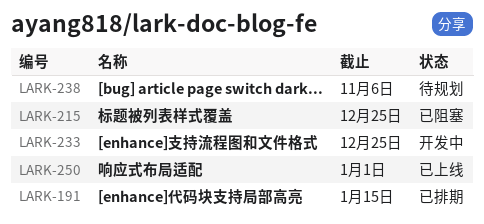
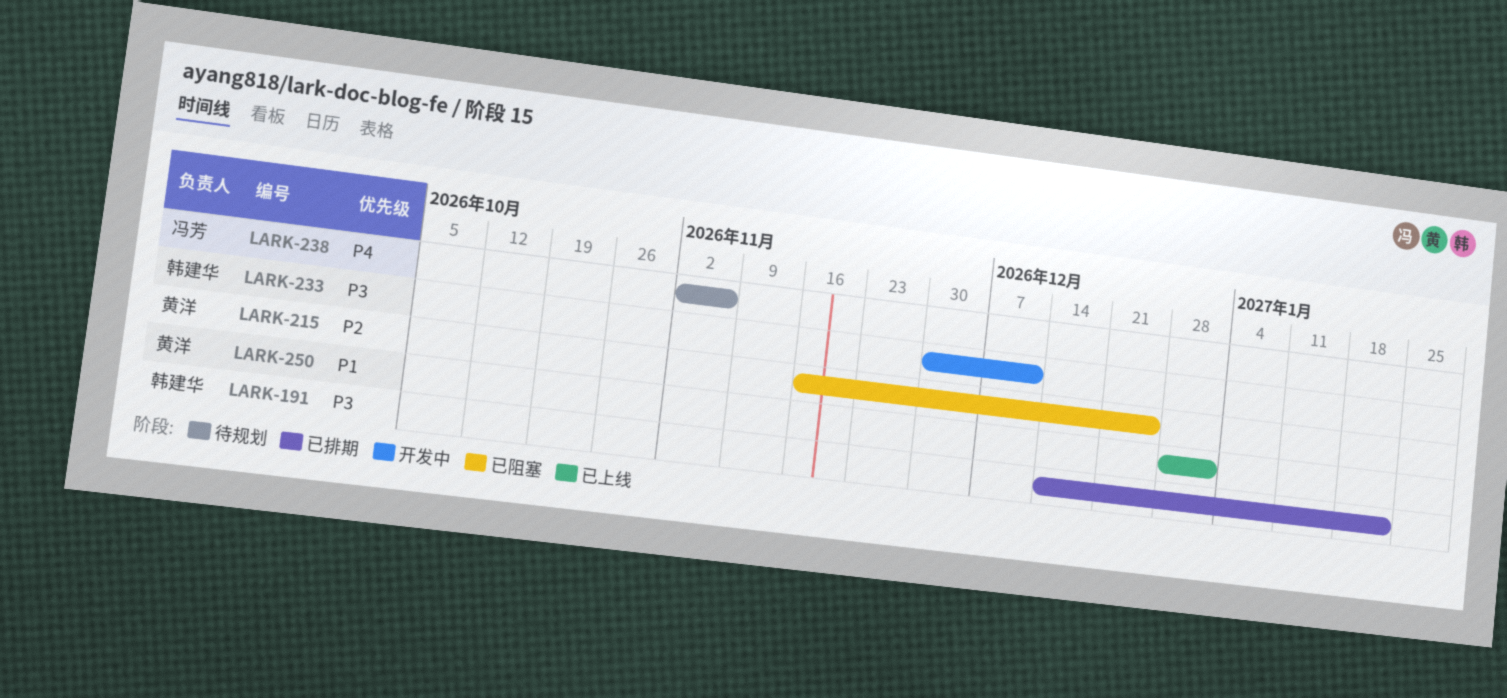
LARK-191, due: Jan 15 -> Jan 22
LARK-233, due: Dec 25 -> Dec 11

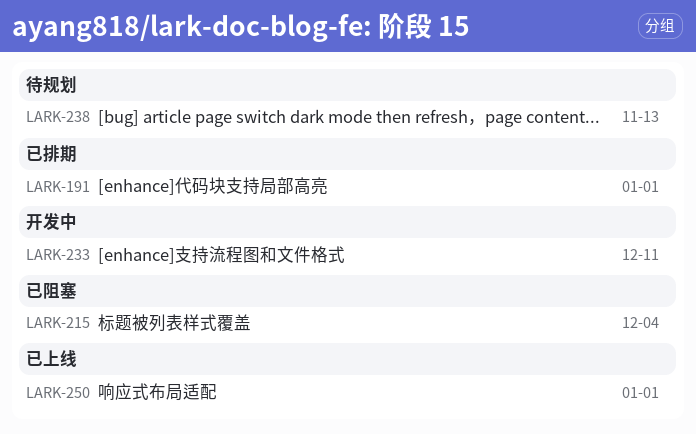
LARK-191, due: Jan 22 -> Jan 1
LARK-215, due: Dec 25 -> Dec 4
LARK-238, due: Nov 6 -> Nov 13

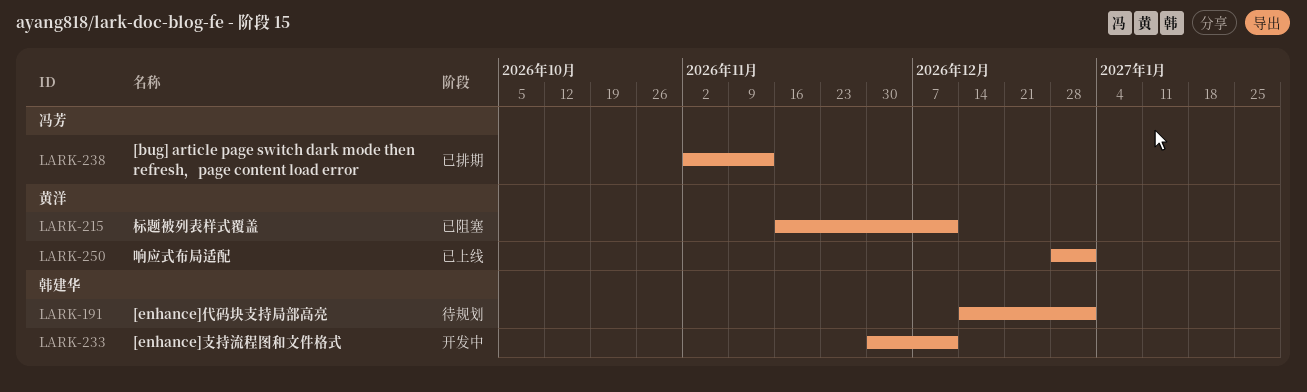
LARK-191, status: 已排期 -> 待规划
LARK-215, due: Dec 4 -> Dec 11
LARK-238, status: 待规划 -> 已排期

